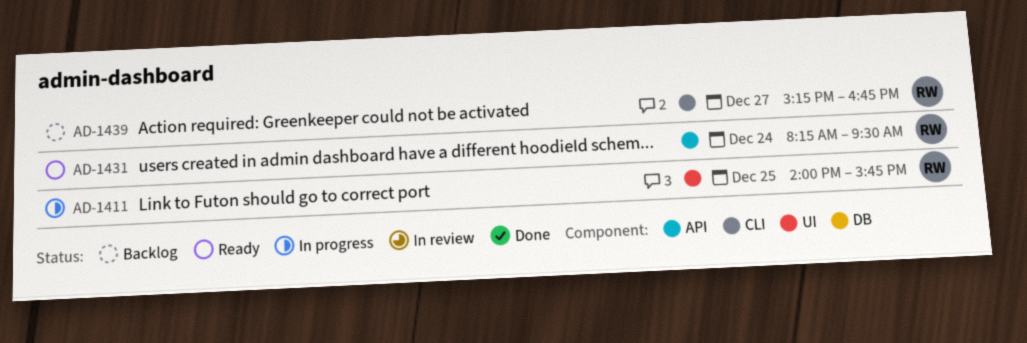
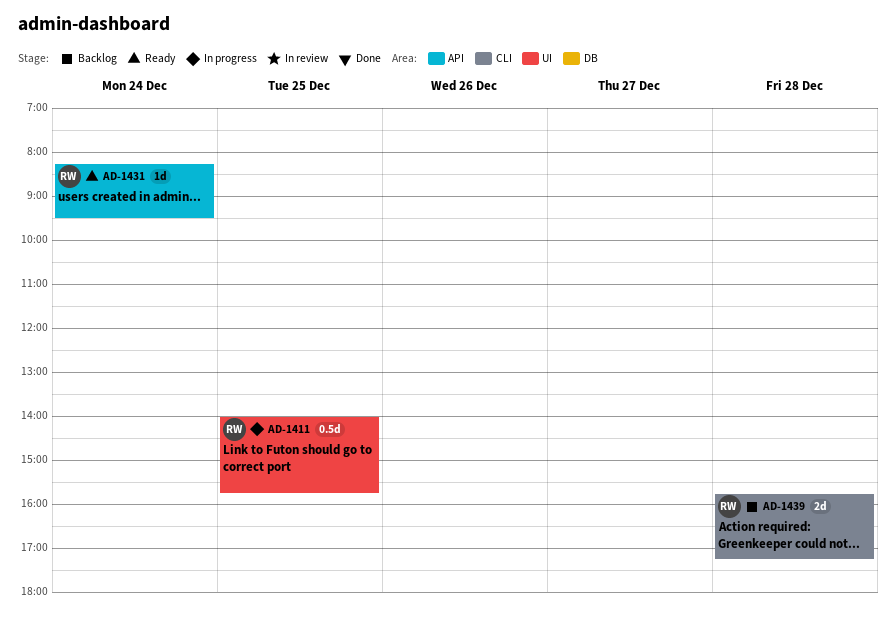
AD-1439, day: Dec 27 -> Dec 28
AD-1439, begins: 15:15 -> 15:45
AD-1439, ends: 16:45 -> 17:15

